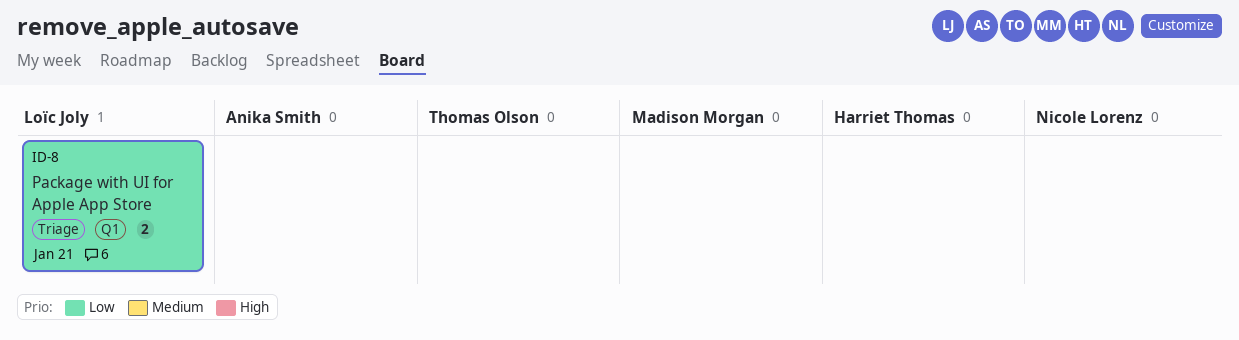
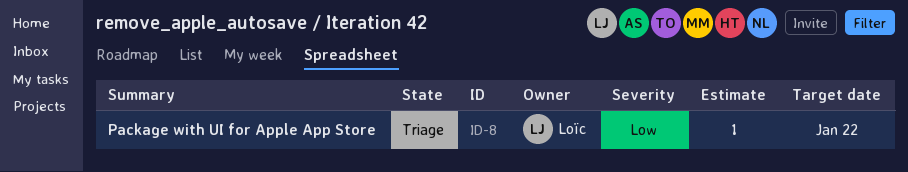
ID-8, estimate: 2 -> 1
ID-8, due: Jan 21 -> Jan 22

